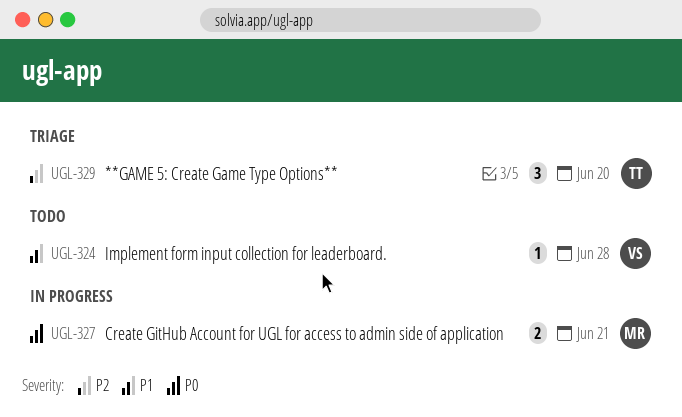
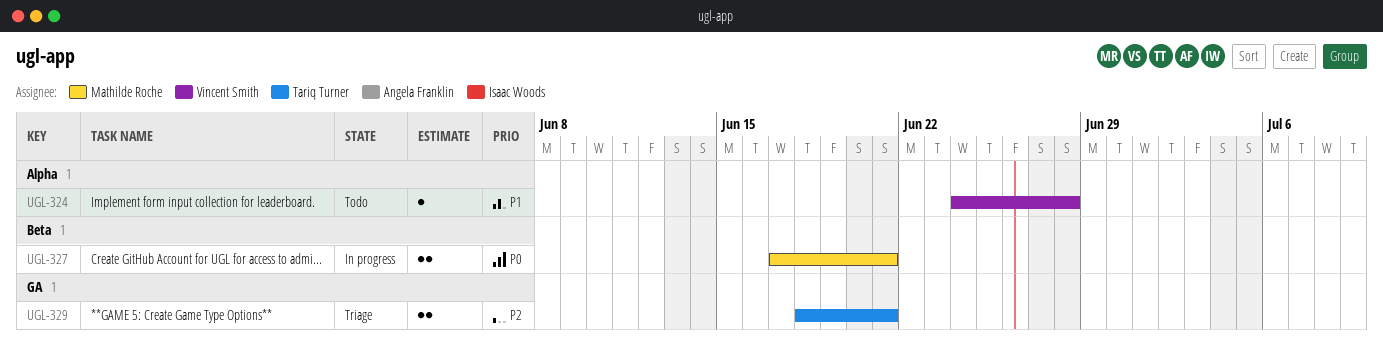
UGL-329, estimate: 3 -> 2
UGL-329, due: Jun 20 -> Jun 21

